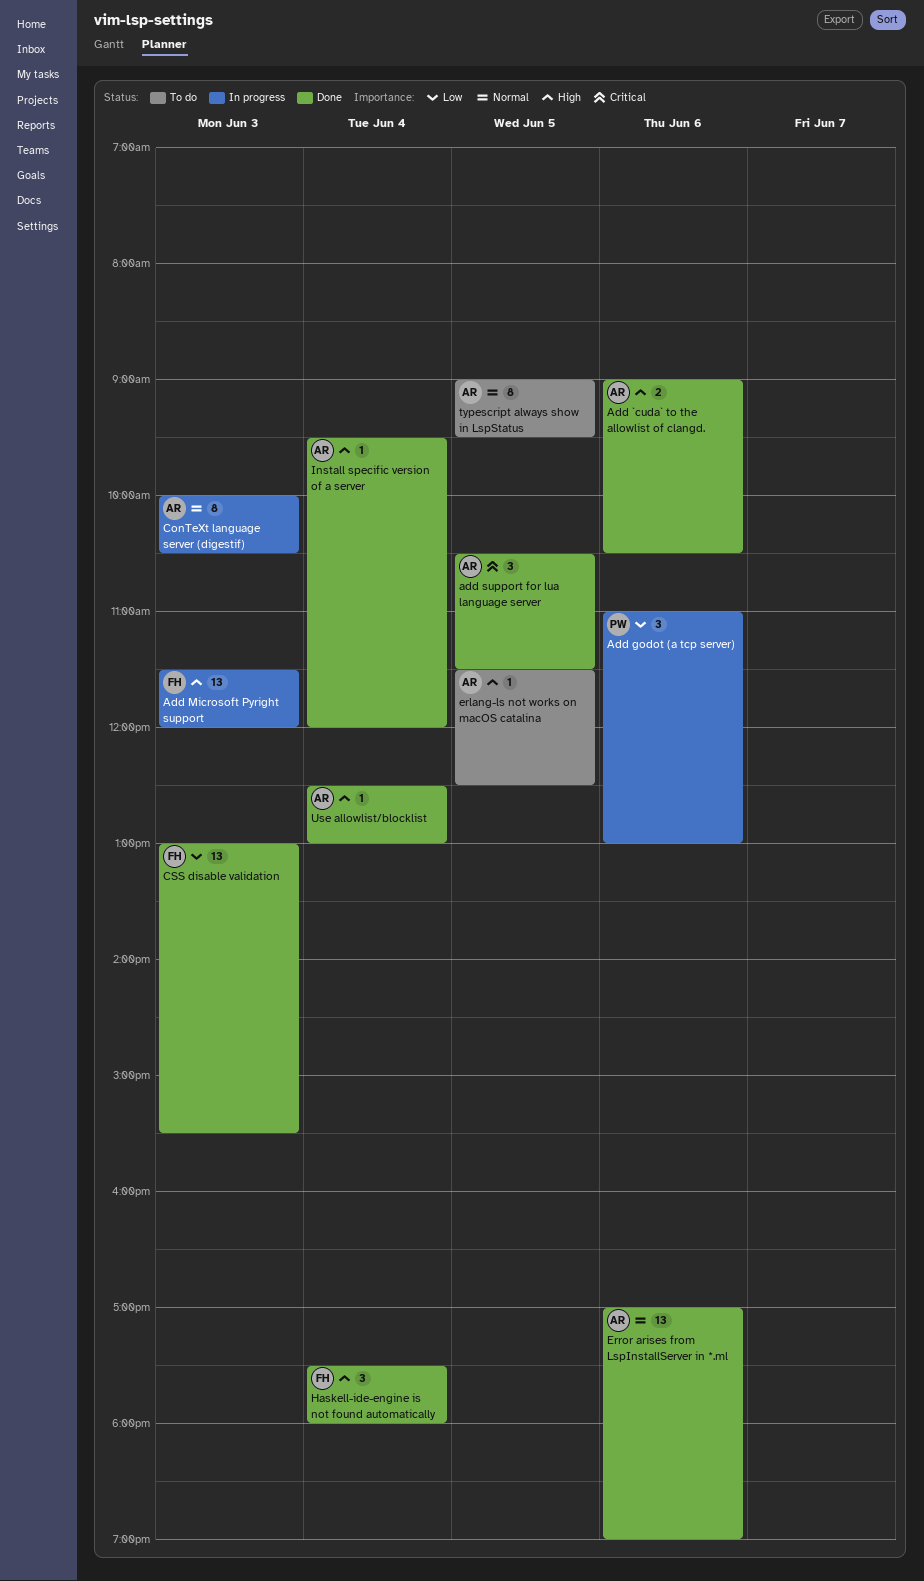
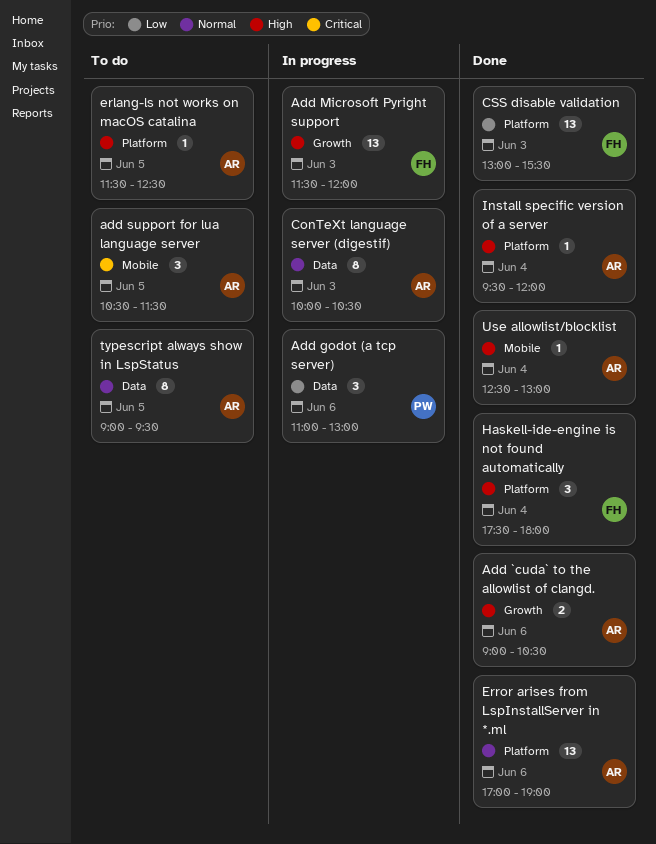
add support for lua language server, status: Done -> To do

